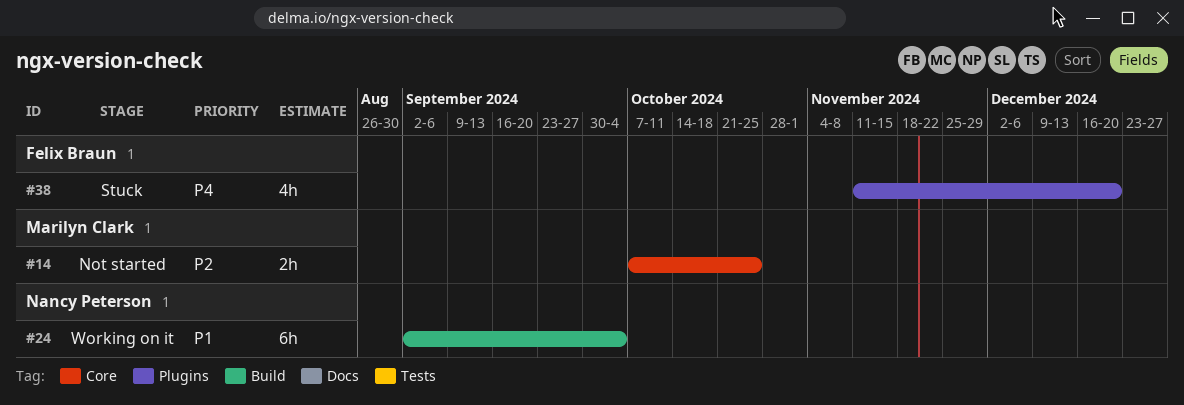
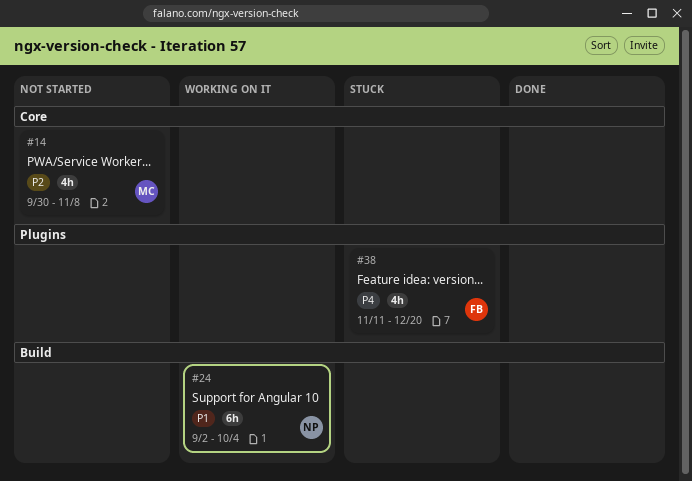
#14, estimate: 2h -> 4h
#14, start: Oct 7 -> Sep 30
#14, due: Oct 25 -> Nov 8

